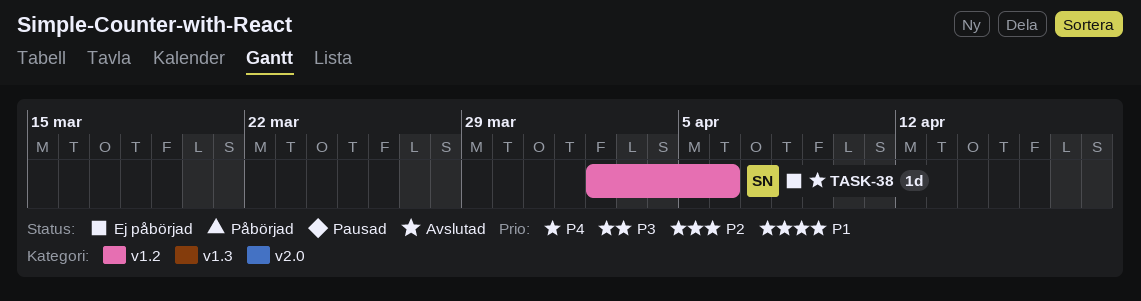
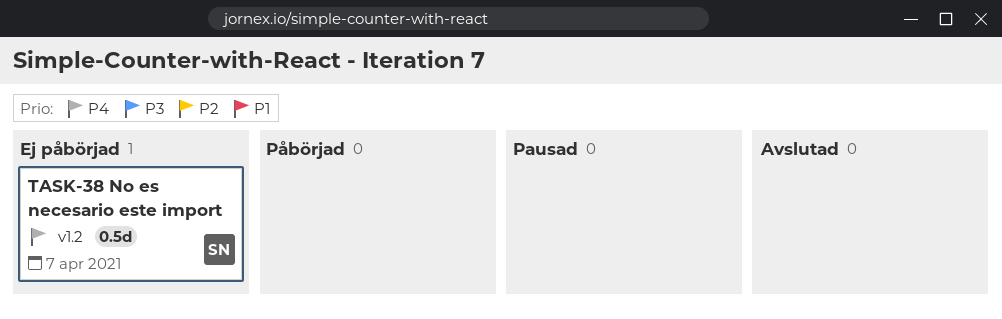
TASK-38, estimate: 1d -> 0.5d
TASK-38, due: Apr 6 -> Apr 7

